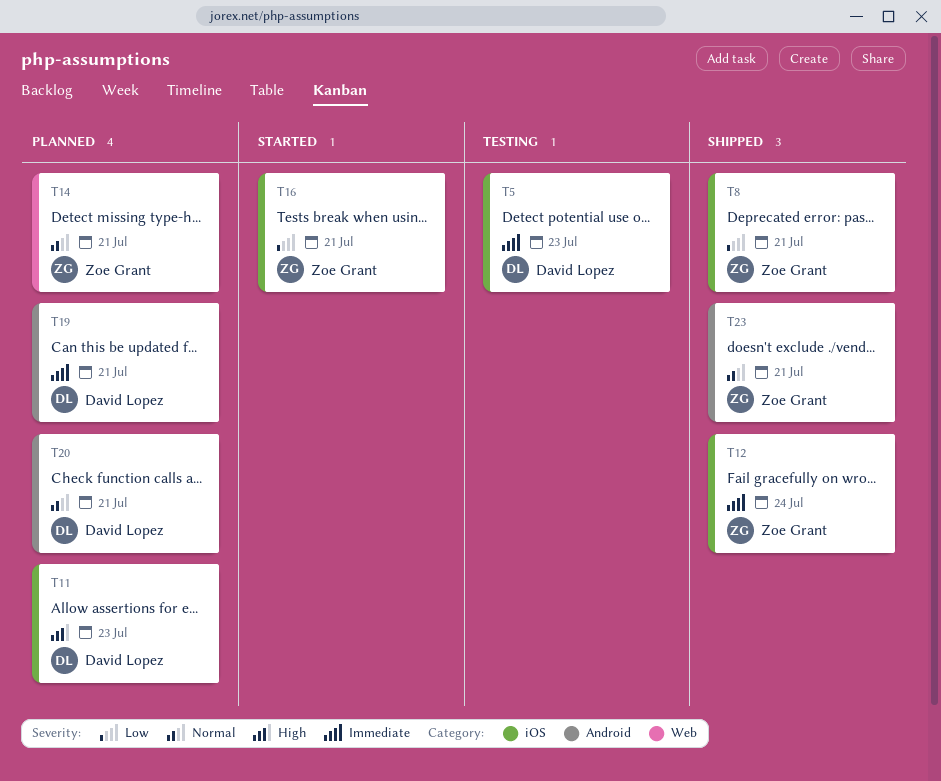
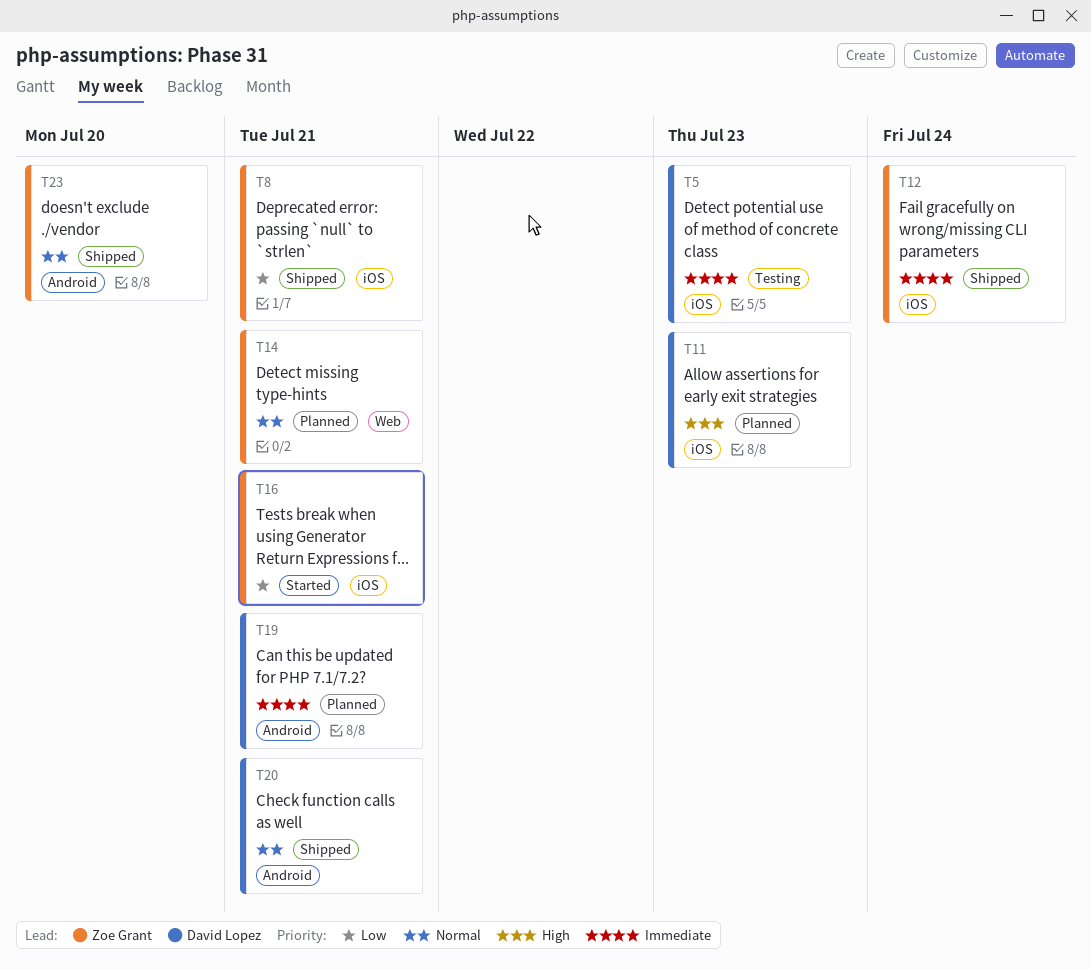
T20, status: Planned -> Shipped
T23, due: Jul 21 -> Jul 20

